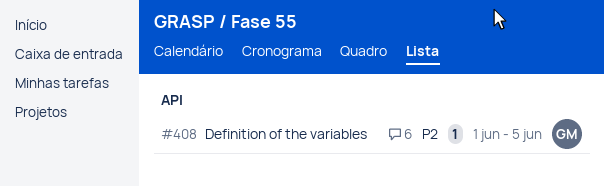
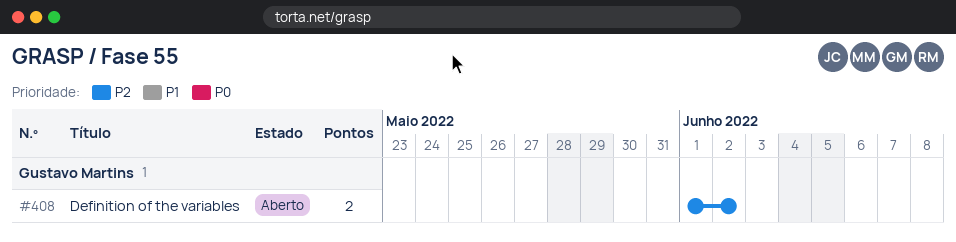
#408, estimate: 1 -> 2
#408, due: Jun 5 -> Jun 2

